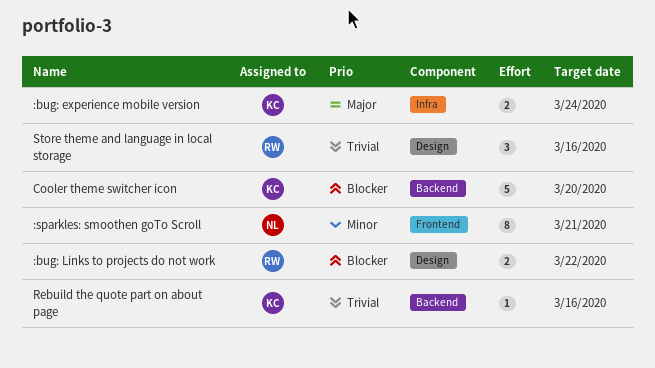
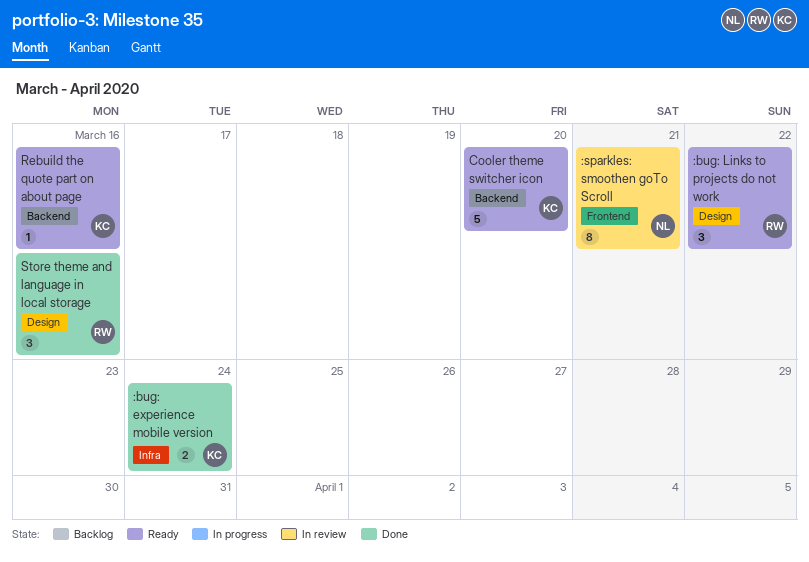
:bug: Links to projects do not work, estimate: 2 -> 3

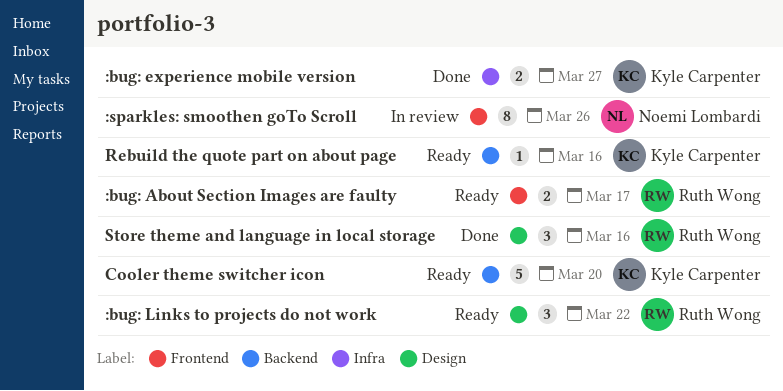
:bug: About Section Images are faulty: none -> present
:bug: experience mobile version, due: Mar 24 -> Mar 27
:sparkles: smoothen goTo Scroll, due: Mar 21 -> Mar 26

